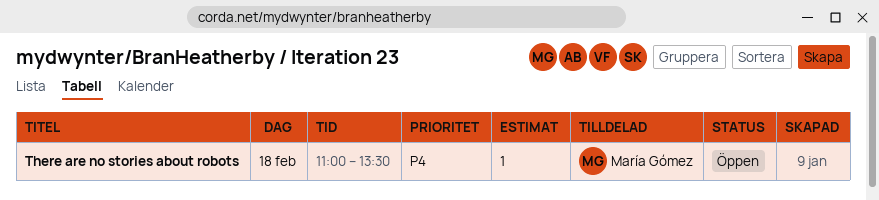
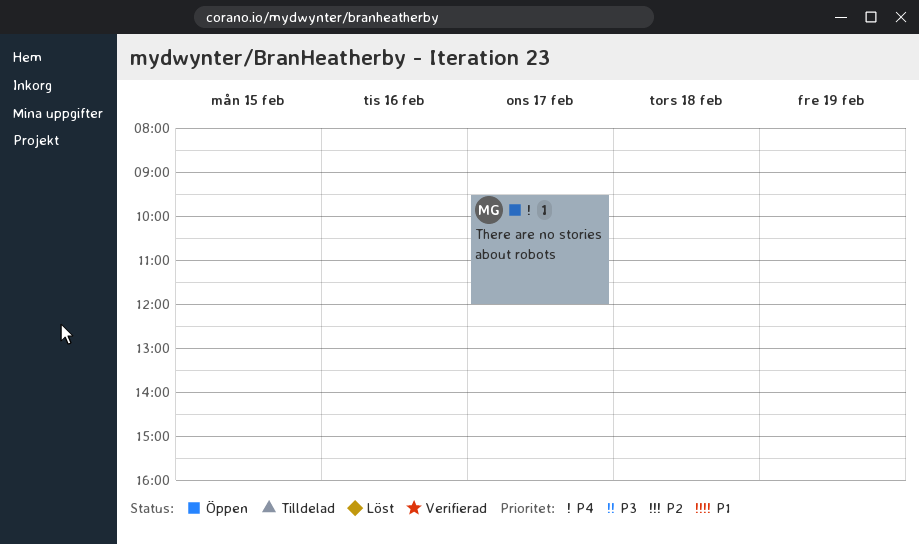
There are no stories about robots, day: Feb 18 -> Feb 17
There are no stories about robots, begins: 11:00 -> 09:30
There are no stories about robots, ends: 13:30 -> 12:00

